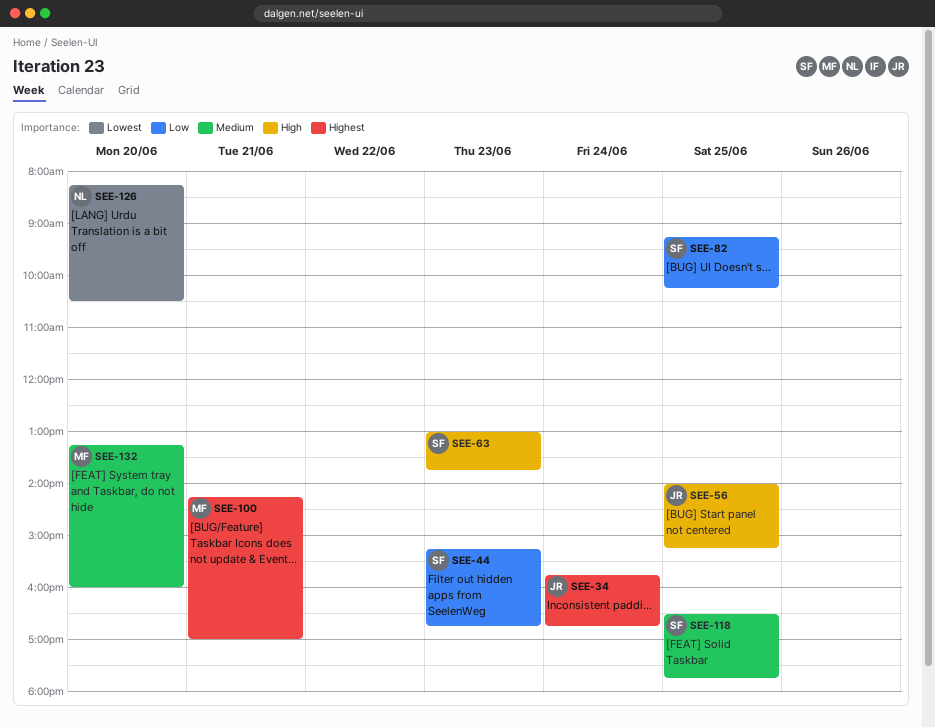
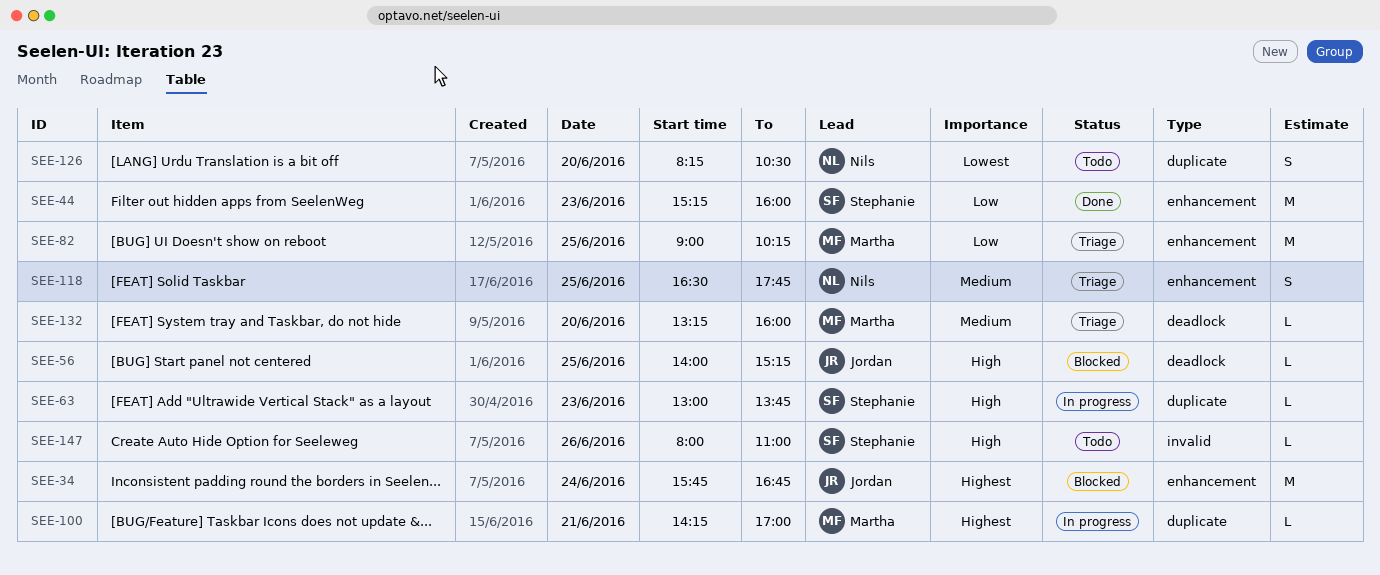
SEE-44, ends: 16:45 -> 16:00
SEE-82, owner: Stephanie -> Martha
SEE-82, begins: 09:15 -> 09:00
SEE-118, owner: Stephanie -> Nils
SEE-147: none -> present

